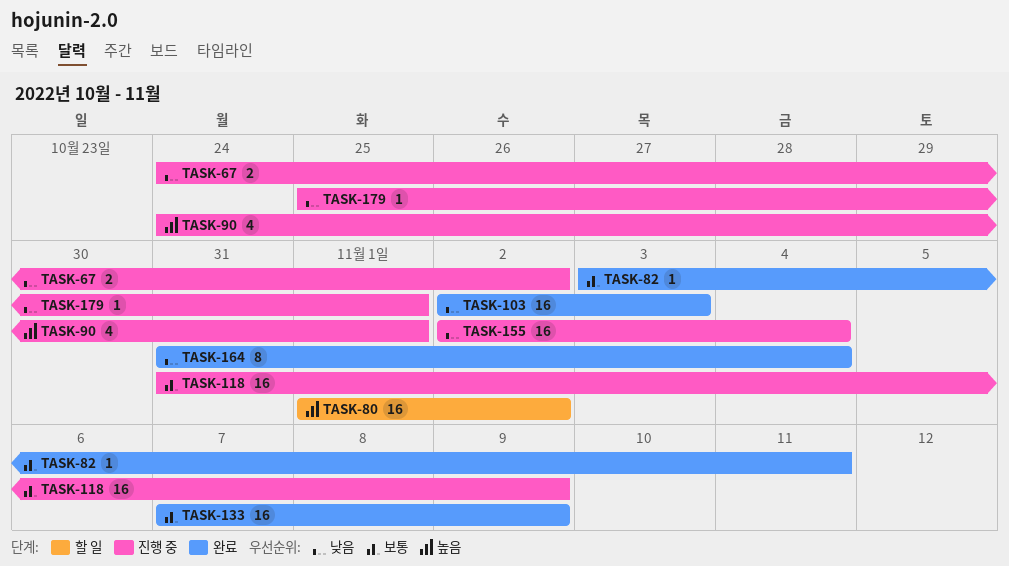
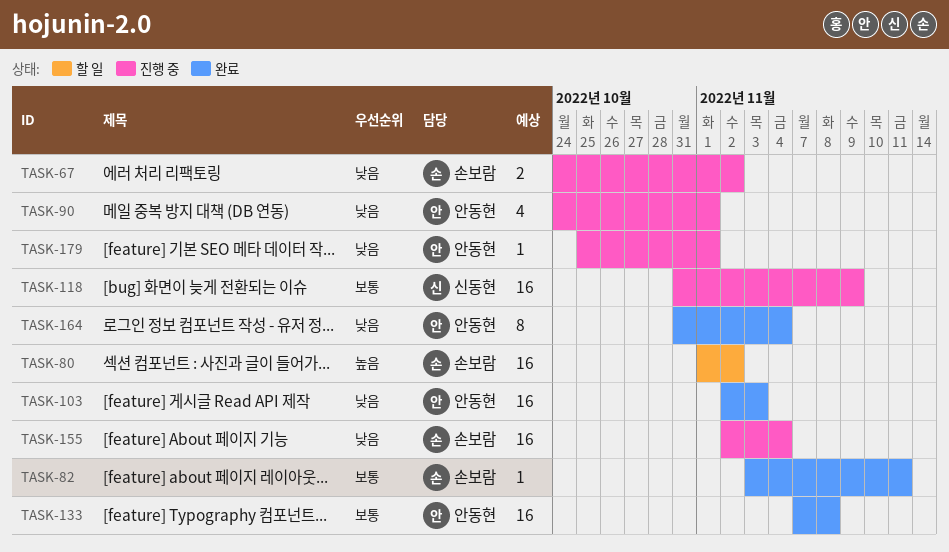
TASK-90, priority: 높음 -> 낮음
TASK-133, due: Nov 9 -> Nov 8

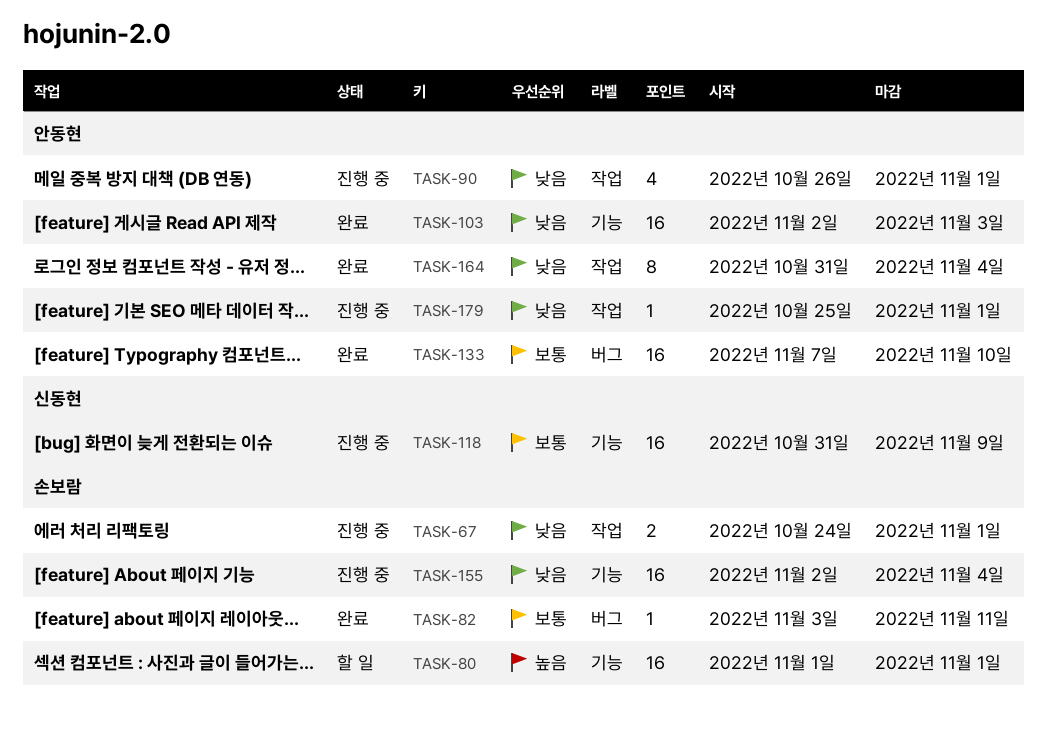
TASK-67, due: Nov 2 -> Nov 1
TASK-80, due: Nov 2 -> Nov 1
TASK-90, start: Oct 24 -> Oct 26
TASK-133, due: Nov 8 -> Nov 10

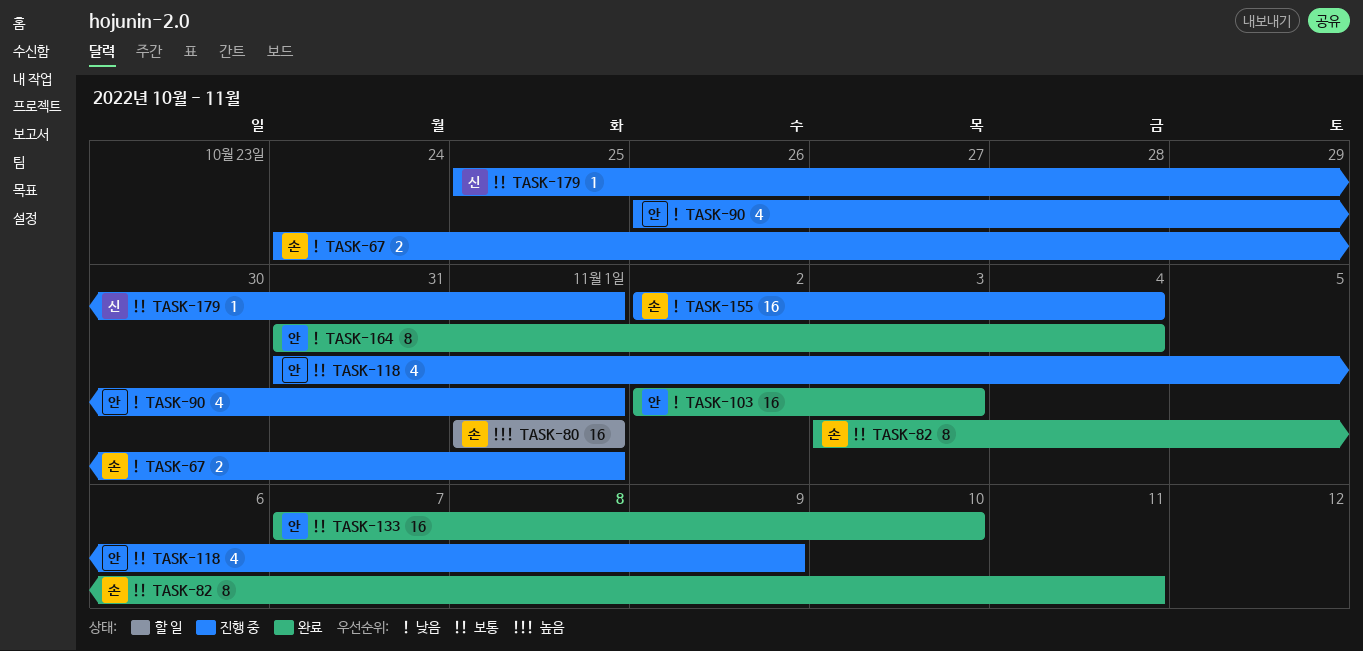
TASK-82, estimate: 1 -> 8
TASK-118, owner: 신동현 -> 안동현
TASK-118, estimate: 16 -> 4
TASK-179, owner: 안동현 -> 신동현
TASK-179, priority: 낮음 -> 보통

